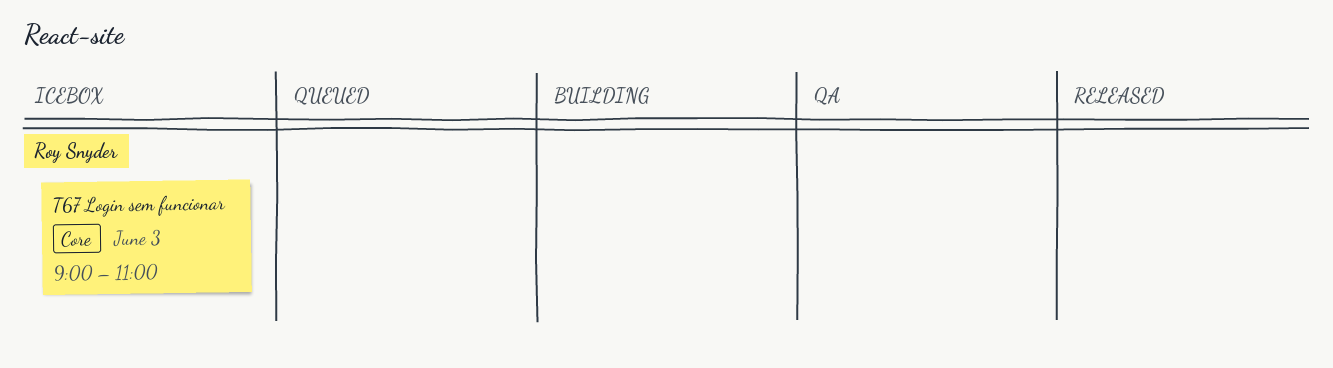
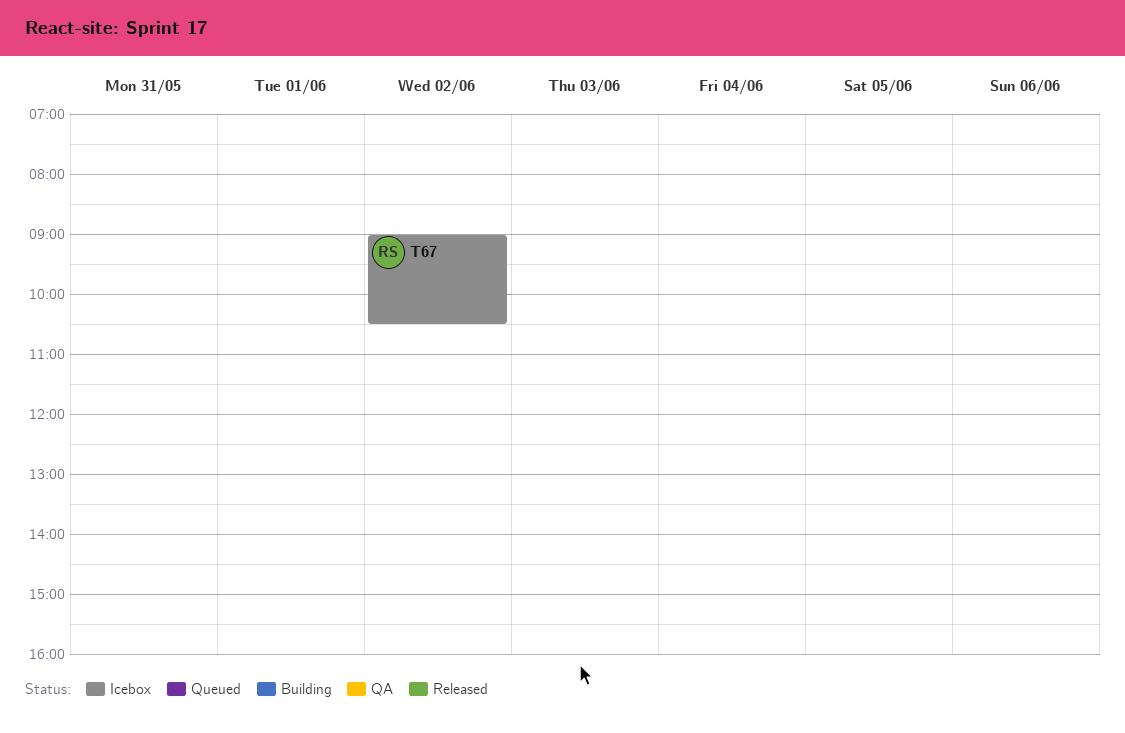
T67, day: Jun 3 -> Jun 2
T67, ends: 11:00 -> 10:30

